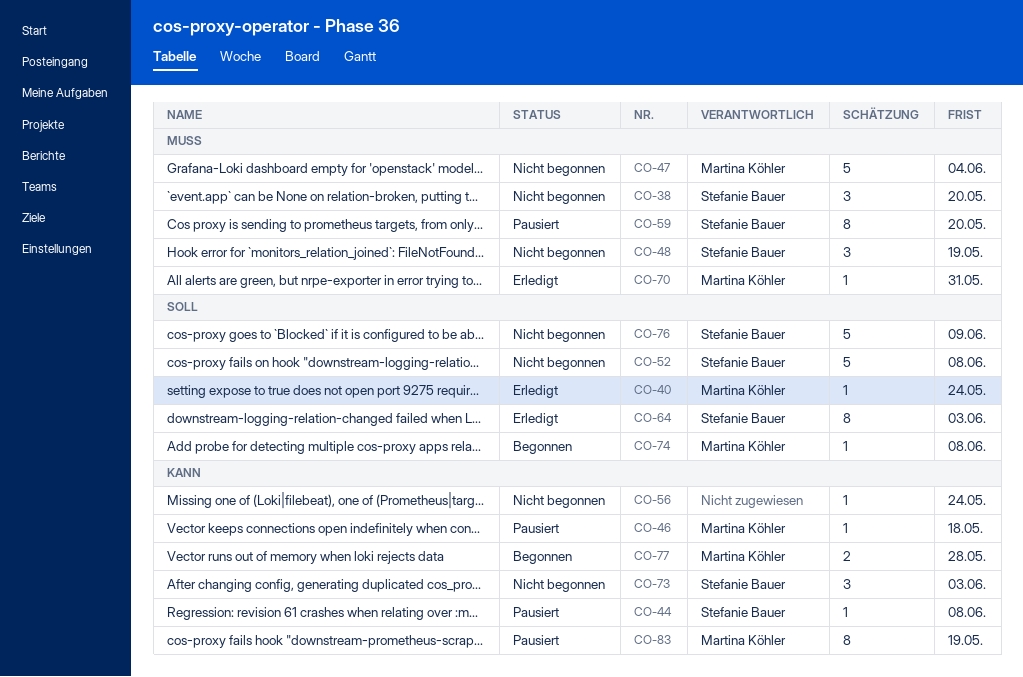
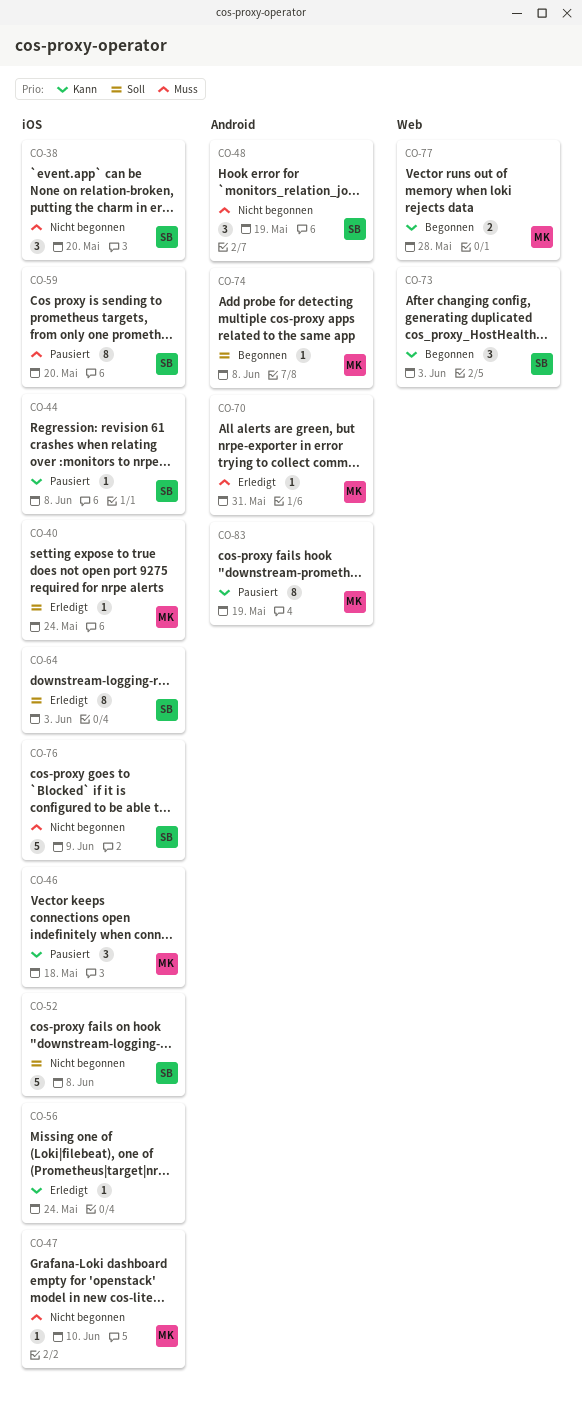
CO-46, estimate: 1 -> 3
CO-47, estimate: 5 -> 1
CO-47, due: Jun 4 -> Jun 10
CO-56, status: Nicht begonnen -> Erledigt
CO-73, status: Nicht begonnen -> Begonnen
CO-76, priority: Soll -> Muss

